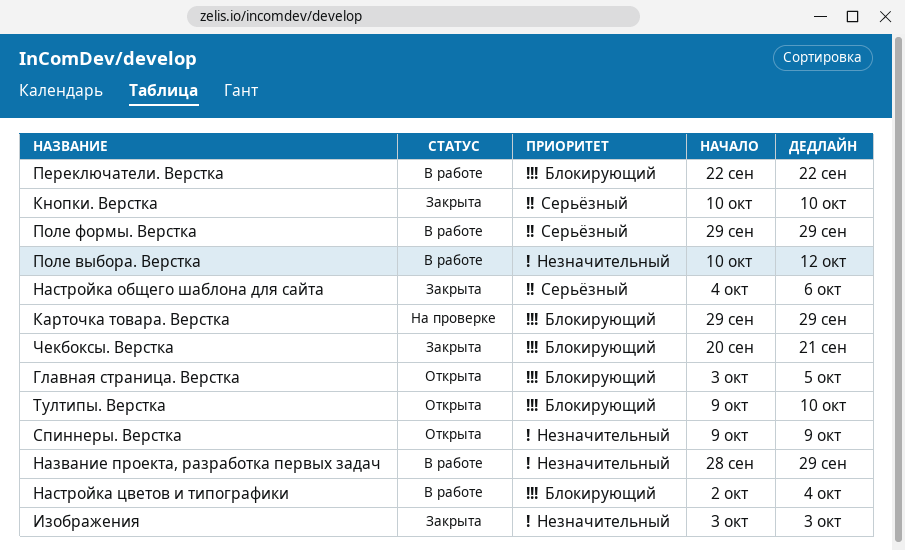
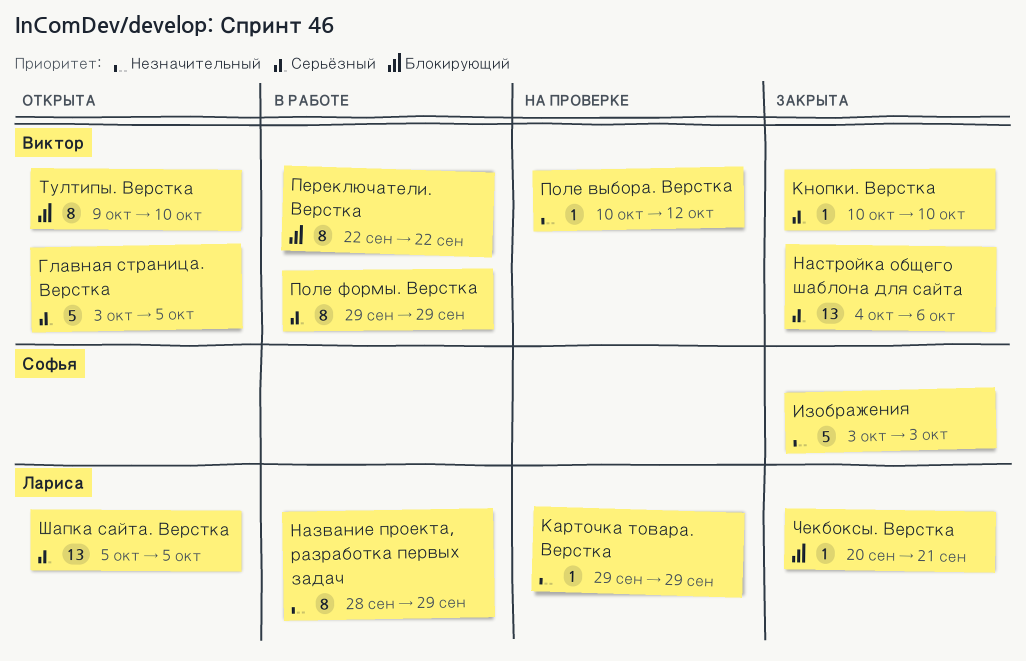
Главная страница. Верстка, priority: Блокирующий -> Серьёзный
Карточка товара. Верстка, priority: Блокирующий -> Незначительный
Настройка цветов и типографики: present -> none
Поле выбора. Верстка, status: В работе -> На проверке
Спиннеры. Верстка: present -> none
Шапка сайта. Верстка: none -> present

